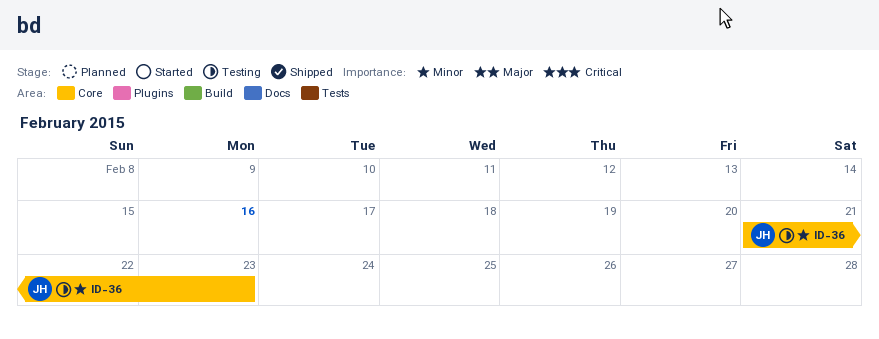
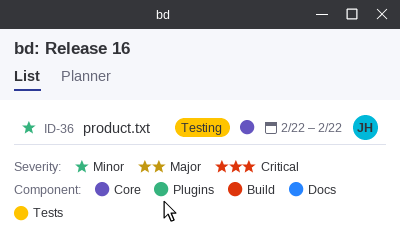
ID-36, start: Feb 21 -> Feb 22
ID-36, due: Feb 23 -> Feb 22

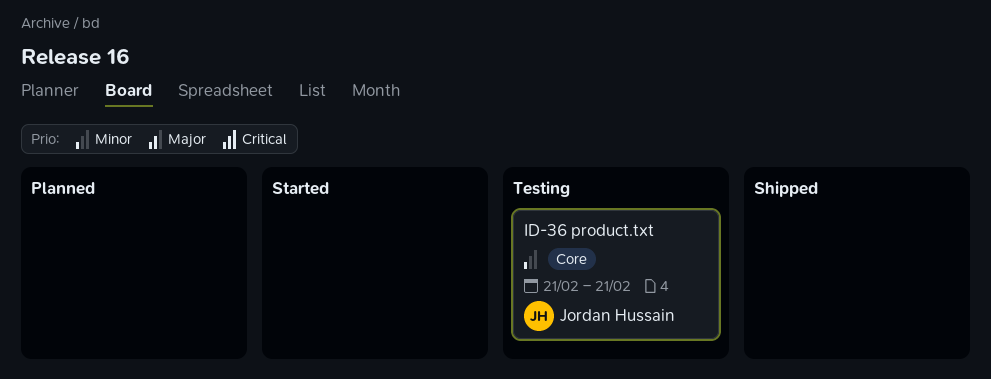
ID-36, start: Feb 22 -> Feb 21
ID-36, due: Feb 22 -> Feb 21

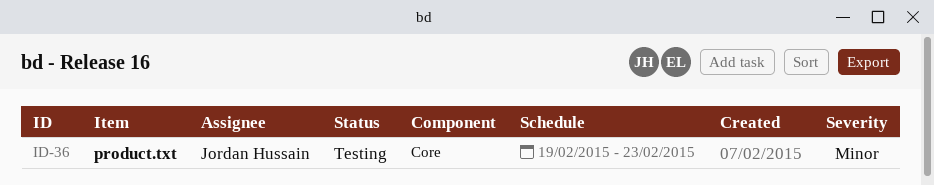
ID-36, start: Feb 21 -> Feb 19
ID-36, due: Feb 21 -> Feb 23

